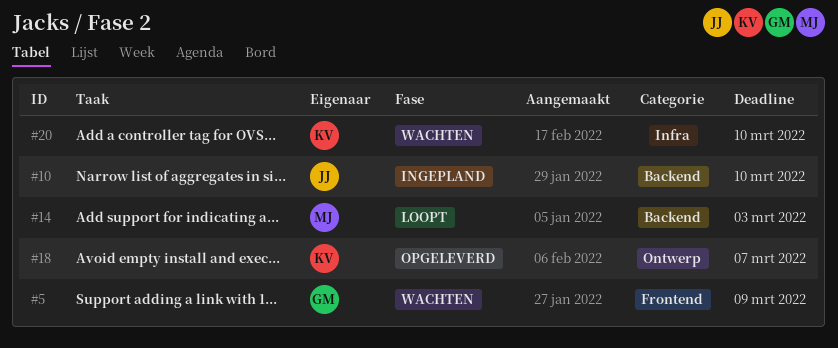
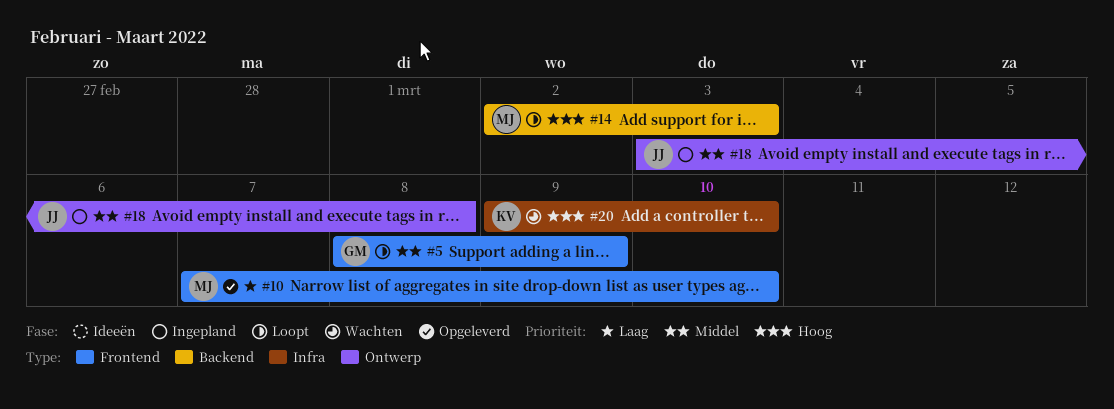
#5, status: Wachten -> Loopt
#10, status: Ingepland -> Opgeleverd
#10, owner: JJ -> MJ
#10, label: Backend -> Frontend
#18, status: Opgeleverd -> Ingepland
#18, owner: KV -> JJ
#18, due: Mar 7 -> Mar 8

